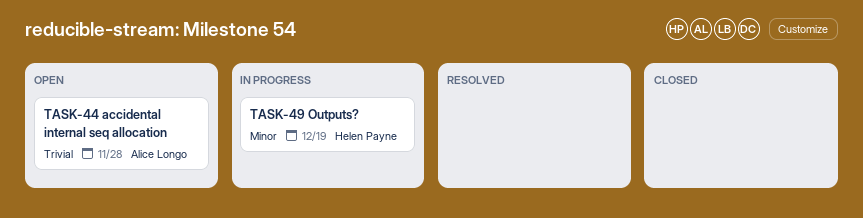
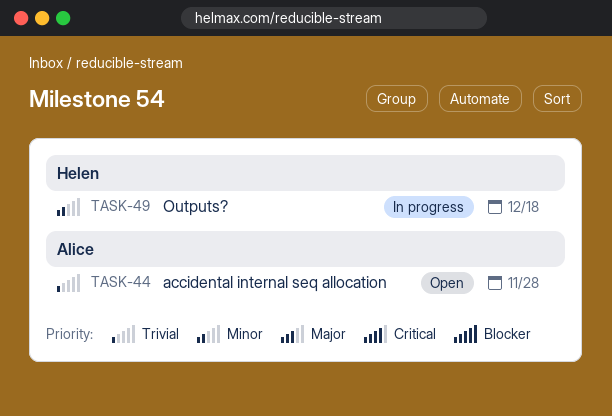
TASK-49, due: Dec 19 -> Dec 18

